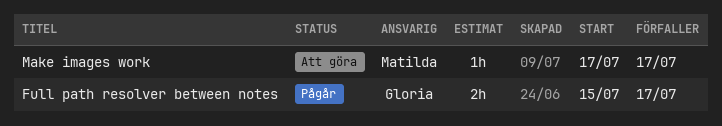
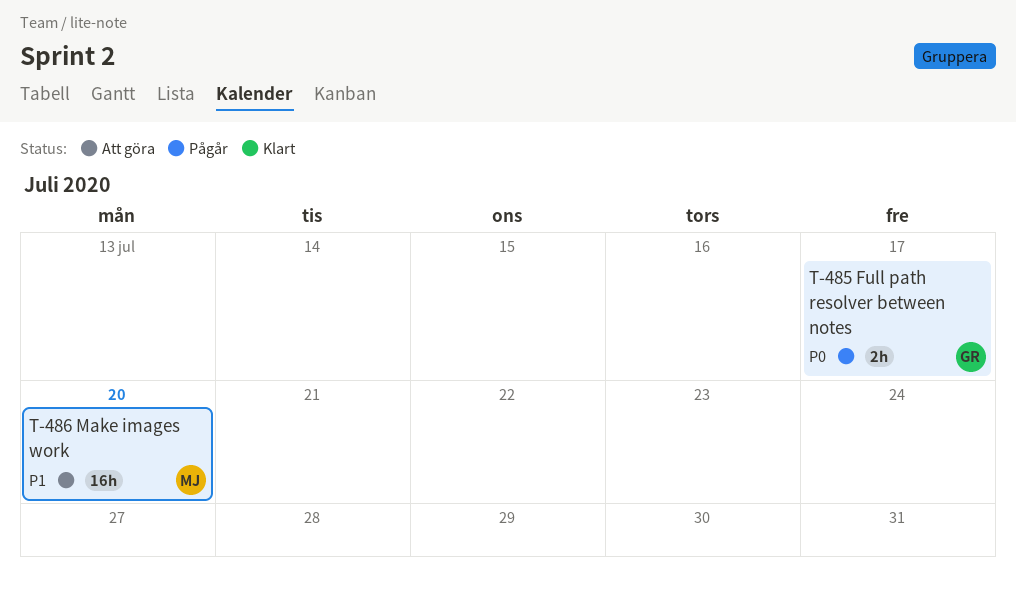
Make images work, estimate: 1h -> 16h
Make images work, due: Jul 17 -> Jul 20

